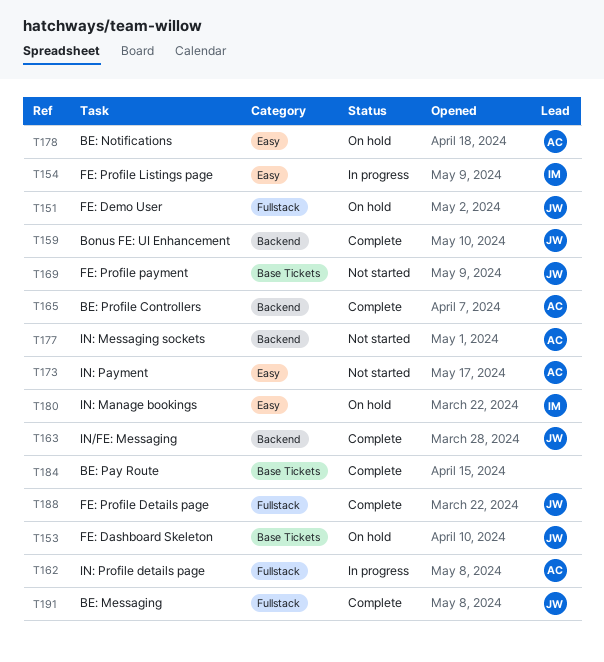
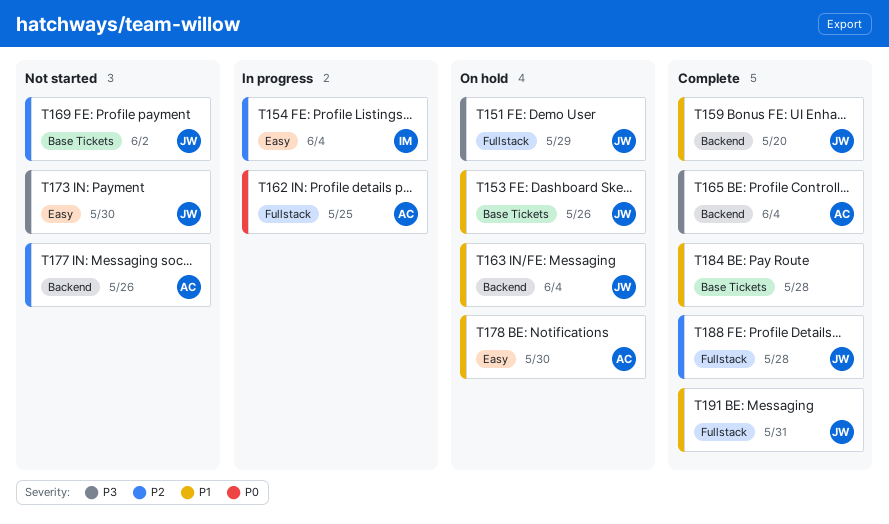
T163, status: Complete -> On hold
T173, owner: AC -> JW
T180: present -> none

